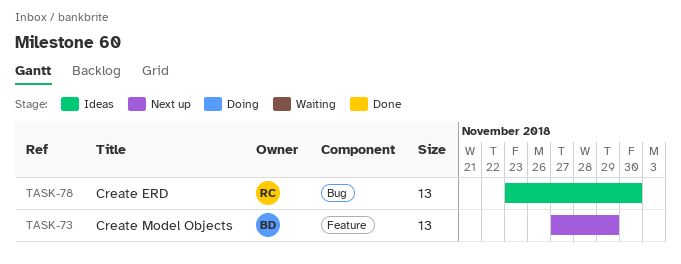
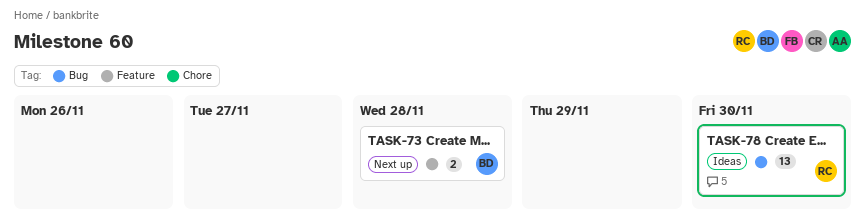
TASK-73, estimate: 13 -> 2
TASK-73, due: Nov 29 -> Nov 28

